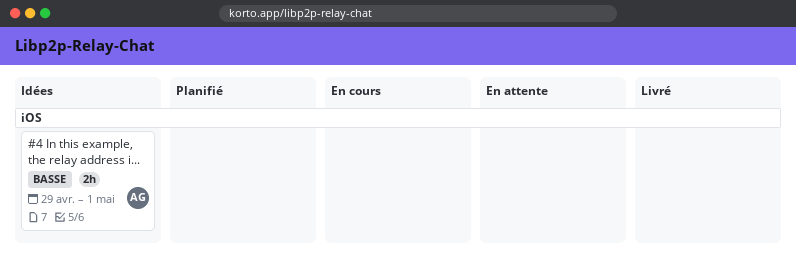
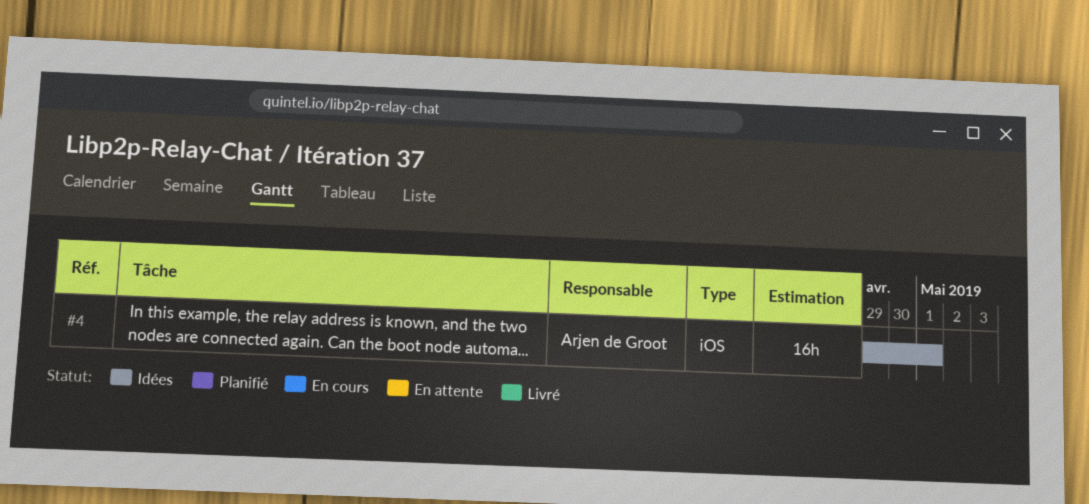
#4, estimate: 2h -> 16h

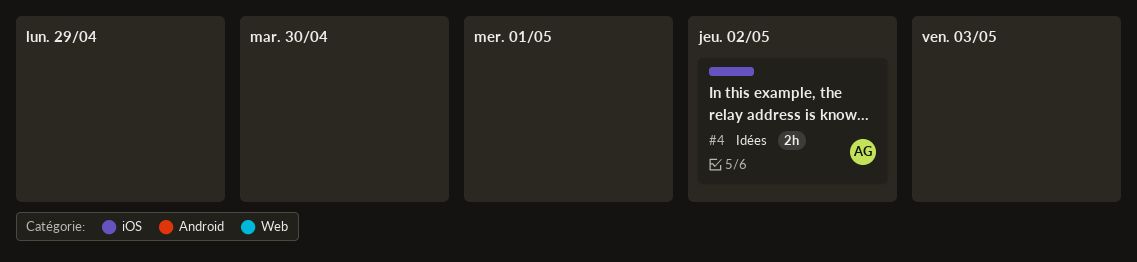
#4, estimate: 16h -> 2h
#4, due: May 1 -> May 2

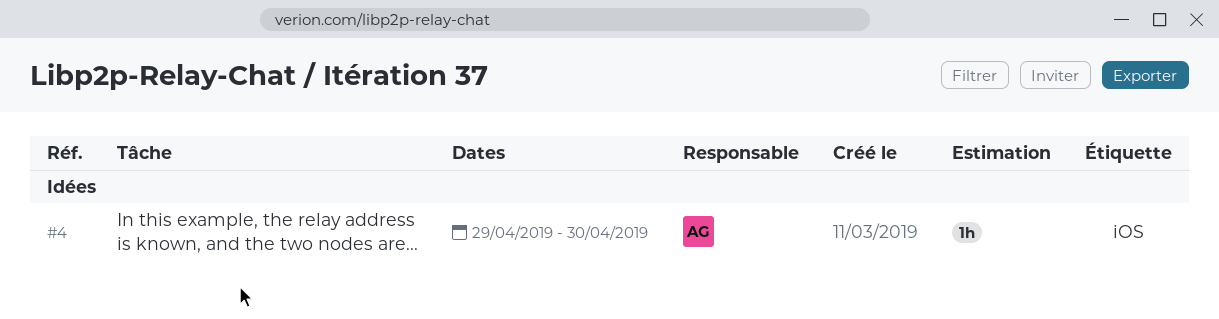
#4, estimate: 2h -> 1h
#4, due: May 2 -> Apr 30

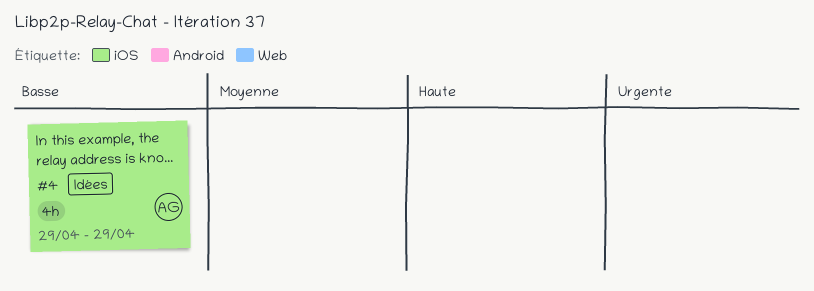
#4, estimate: 1h -> 4h
#4, due: Apr 30 -> Apr 29

